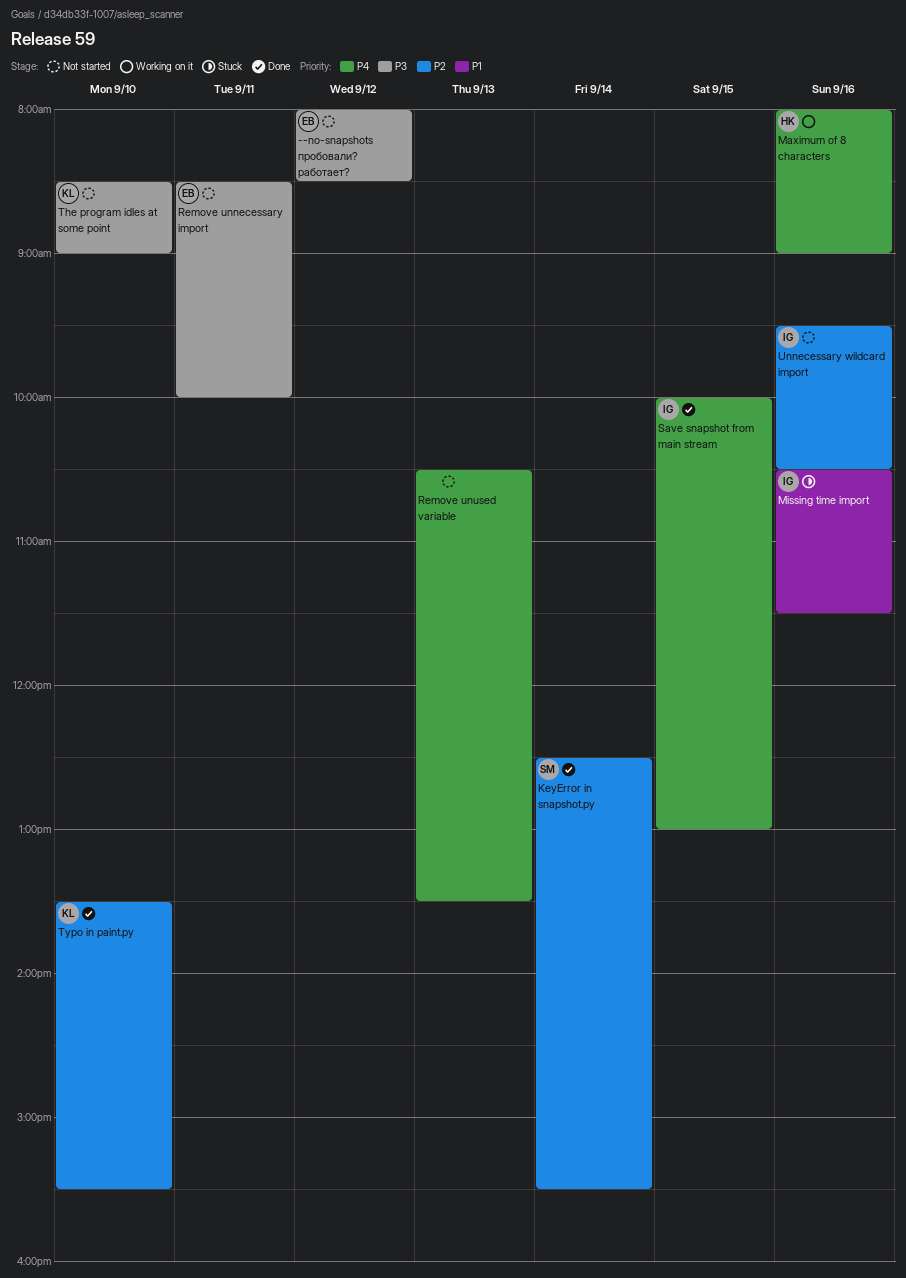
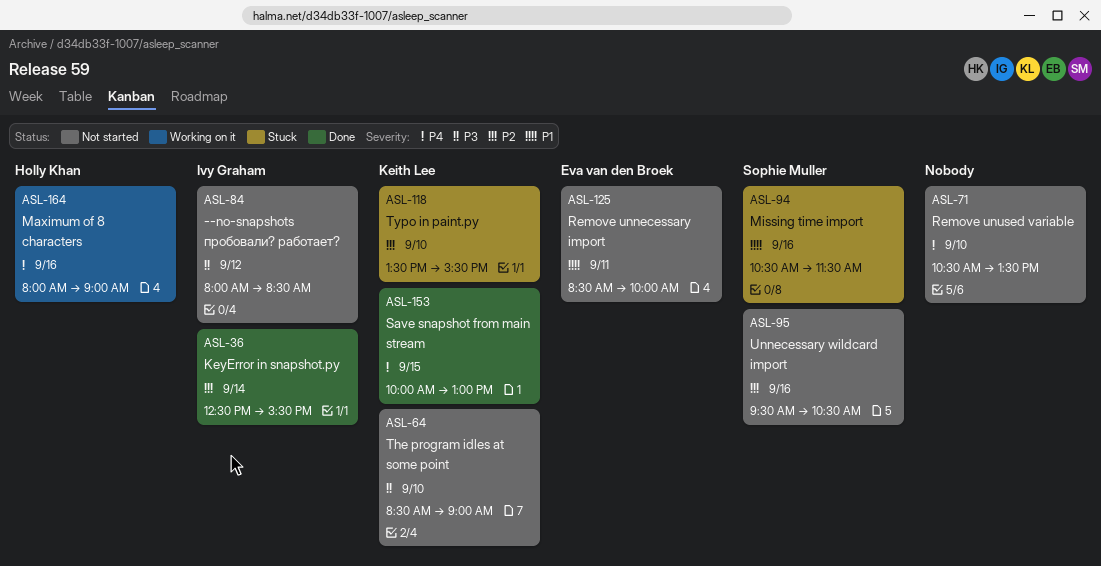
--no-snapshots пробовали? работает?, owner: Eva van den Broek -> Ivy Graham
KeyError in snapshot.py, owner: Sophie Muller -> Ivy Graham
Missing time import, owner: Ivy Graham -> Sophie Muller
Remove unnecessary import, priority: P3 -> P1
Remove unused variable, day: Sep 13 -> Sep 10
Save snapshot from main stream, owner: Ivy Graham -> Keith Lee
Typo in paint.py, status: Done -> Stuck
Unnecessary wildcard import, owner: Ivy Graham -> Sophie Muller

